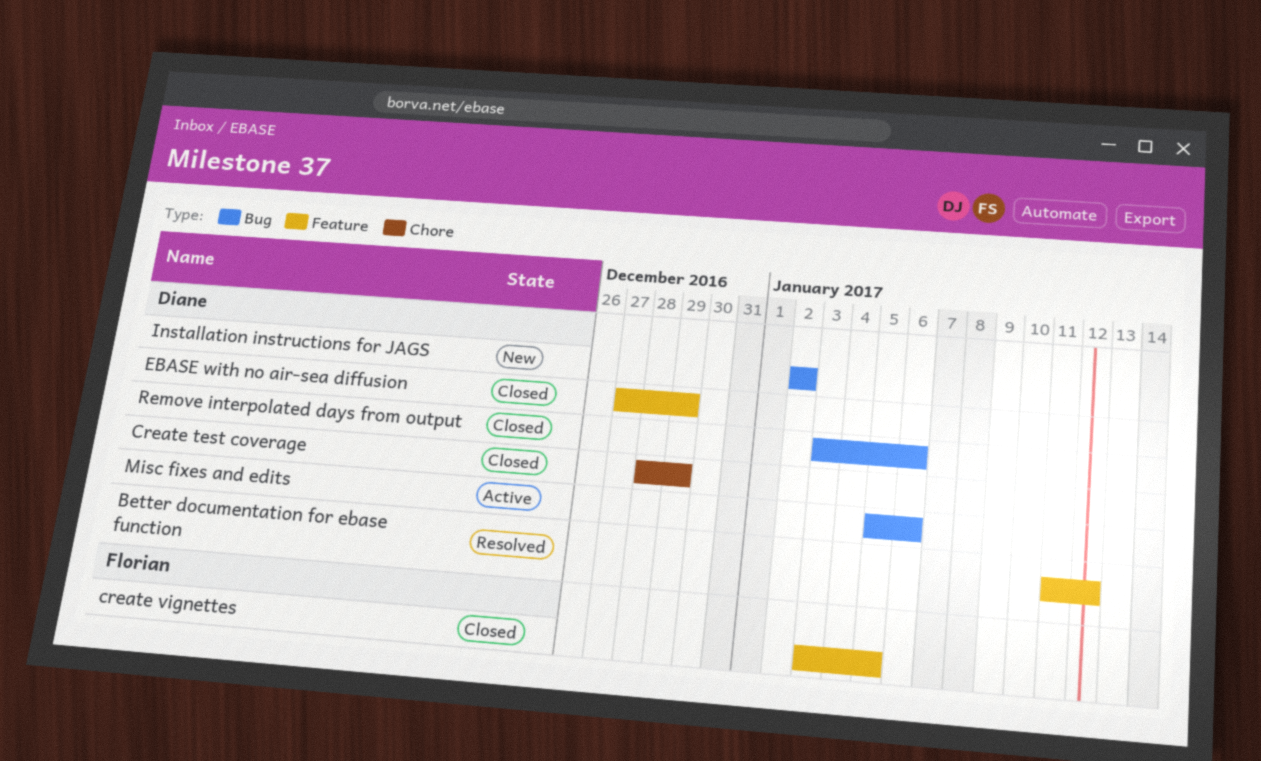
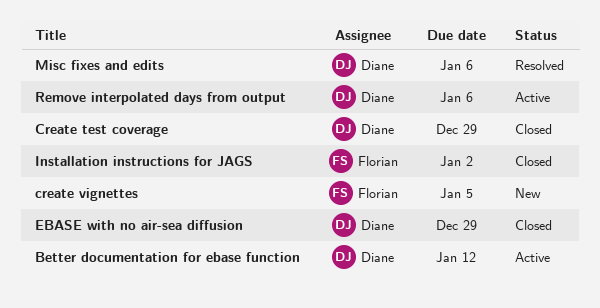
Better documentation for ebase function, status: Resolved -> Active
create vignettes, status: Closed -> New
Installation instructions for JAGS, status: New -> Closed
Installation instructions for JAGS, owner: Diane -> Florian
Misc fixes and edits, status: Active -> Resolved
Remove interpolated days from output, status: Closed -> Active

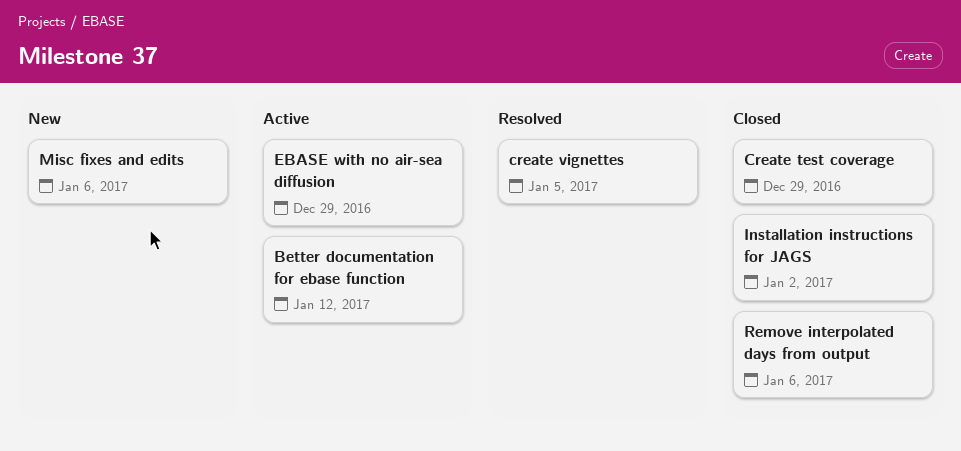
create vignettes, status: New -> Resolved
EBASE with no air-sea diffusion, status: Closed -> Active
Misc fixes and edits, status: Resolved -> New
Remove interpolated days from output, status: Active -> Closed

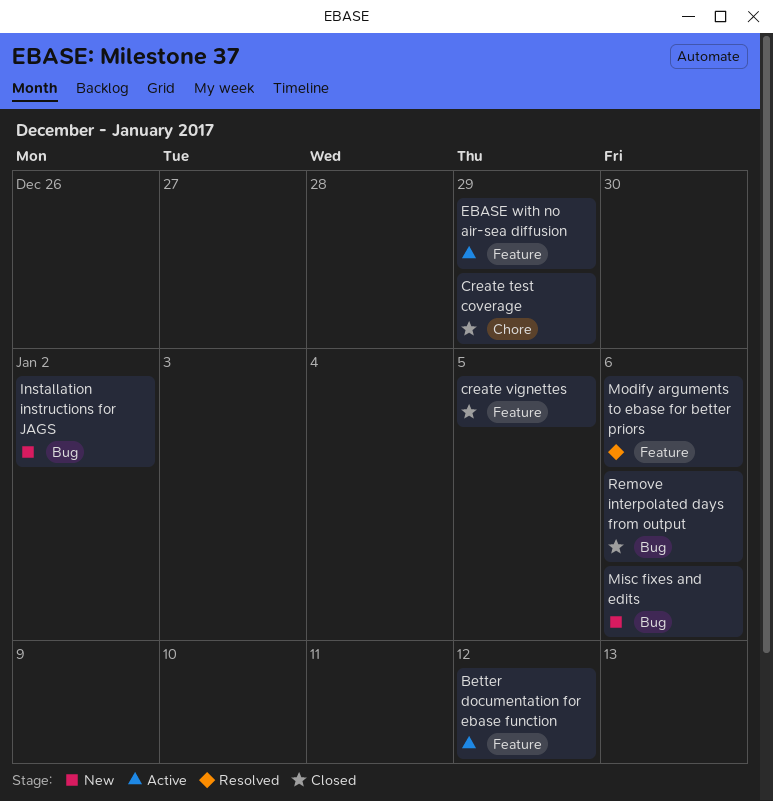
create vignettes, status: Resolved -> Closed
Installation instructions for JAGS, status: Closed -> New
Modify arguments to ebase for better priors: none -> present

